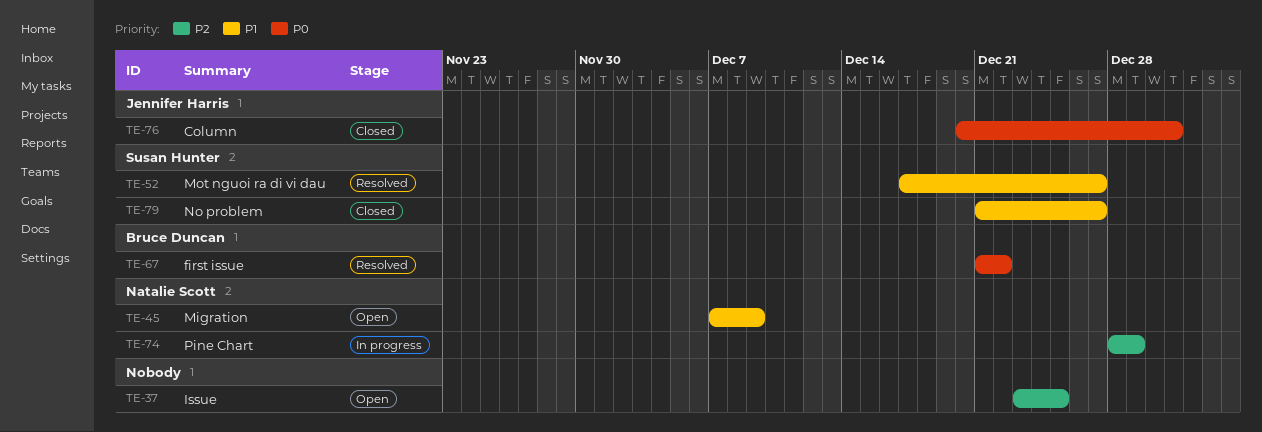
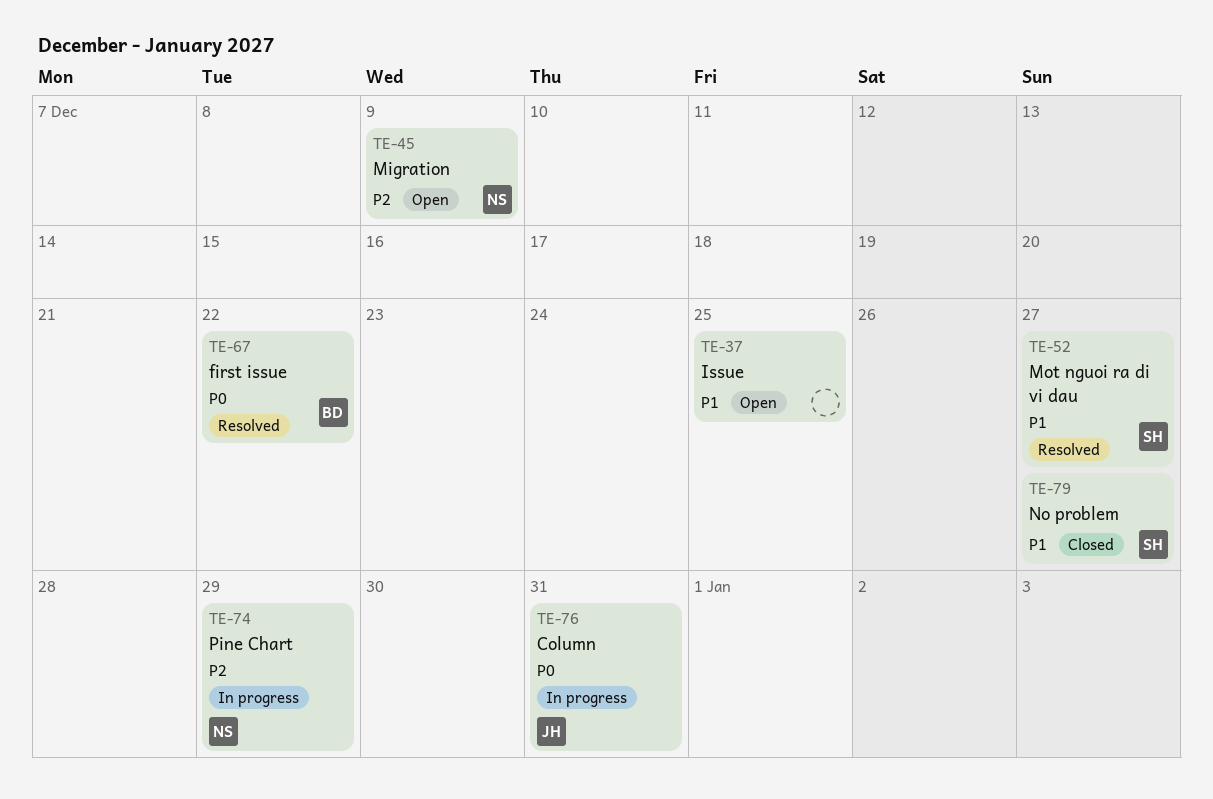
TE-37, priority: P2 -> P1
TE-45, priority: P1 -> P2
TE-76, status: Closed -> In progress

